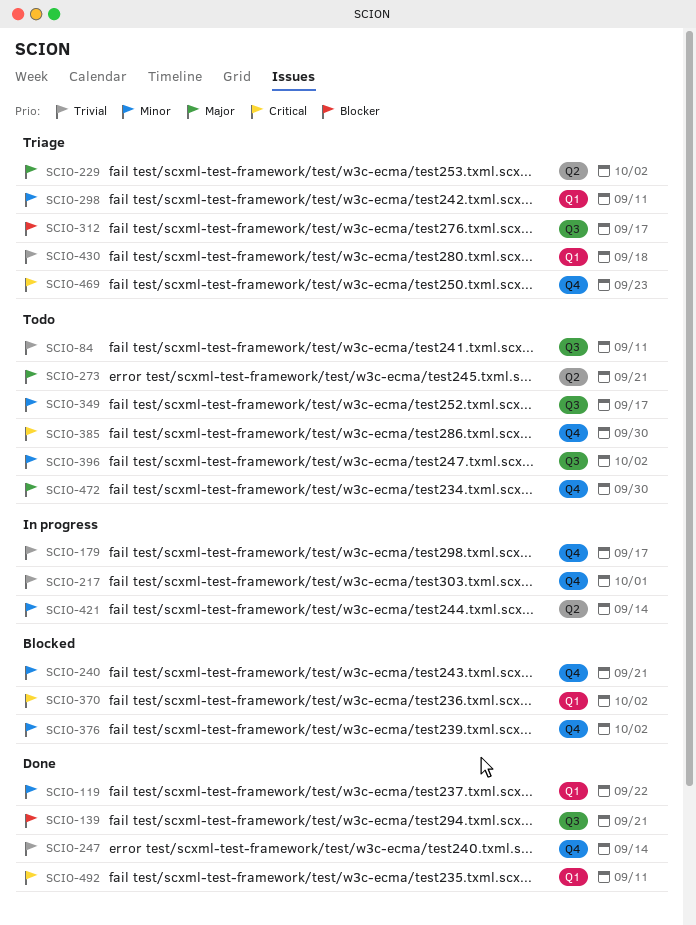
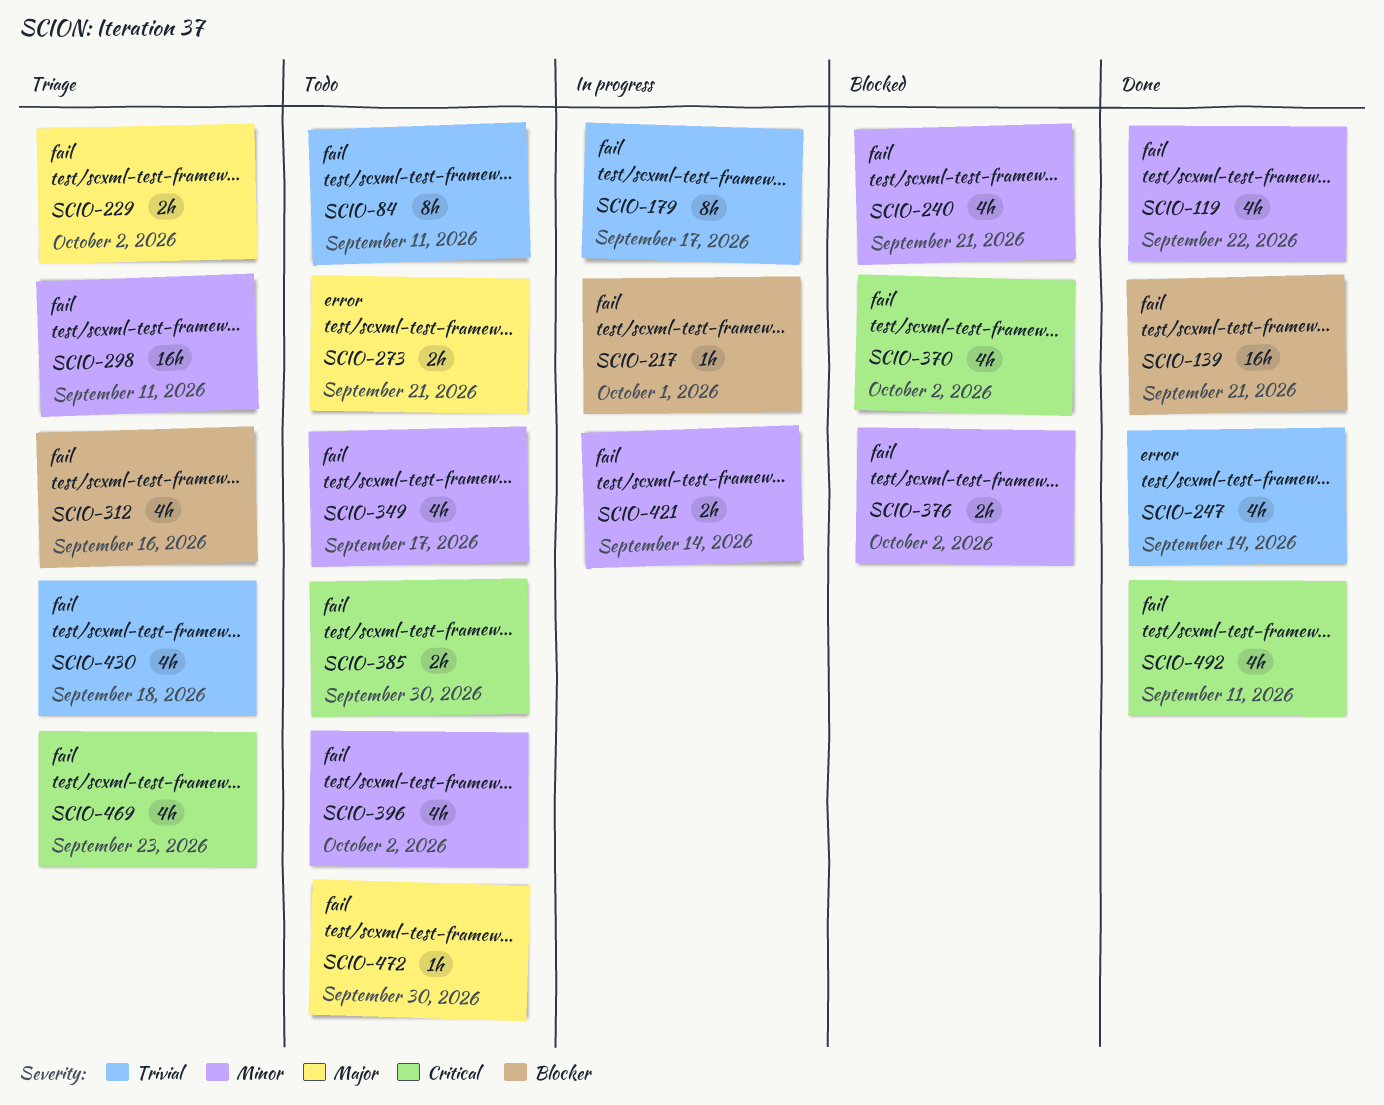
SCIO-217, priority: Trivial -> Blocker
SCIO-312, due: Sep 17 -> Sep 16

